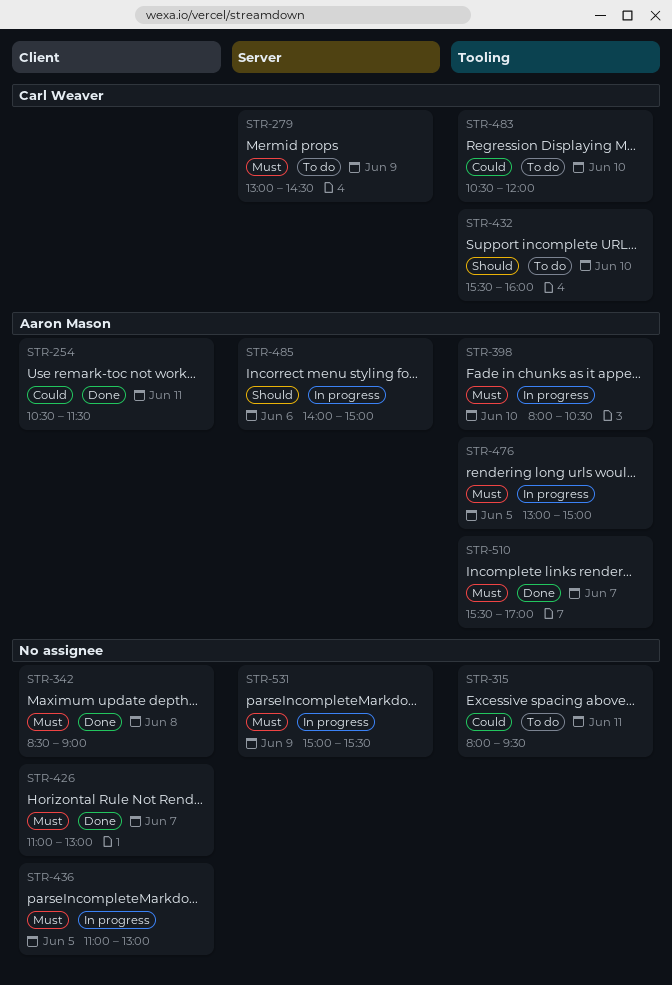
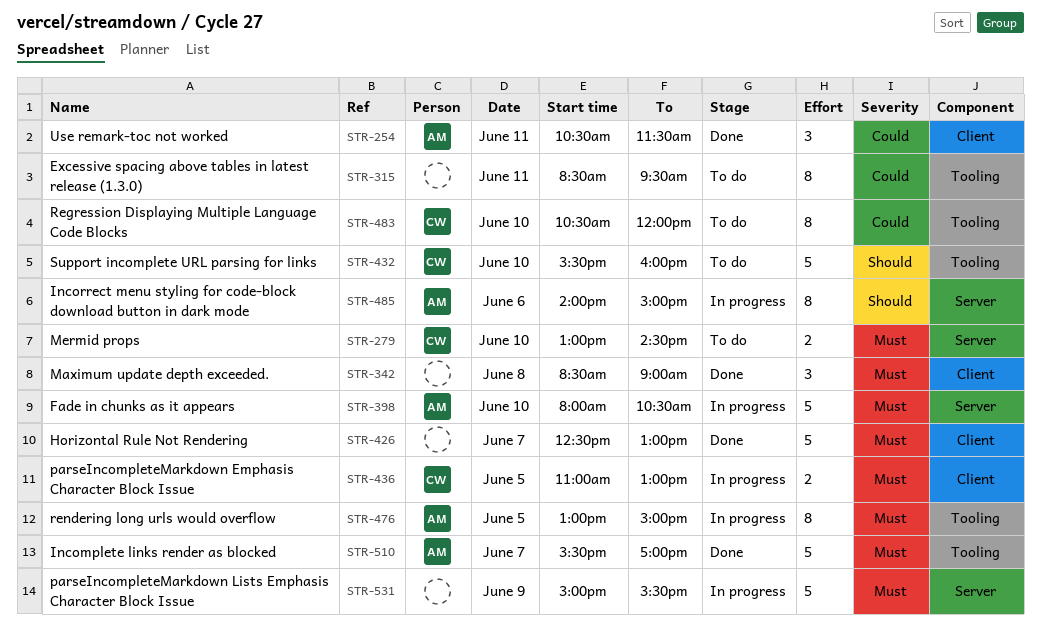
STR-279, day: Jun 9 -> Jun 10
STR-315, begins: 08:00 -> 08:30
STR-398, label: Tooling -> Server
STR-426, begins: 11:00 -> 12:30
STR-436, owner: none -> Carl Weaver

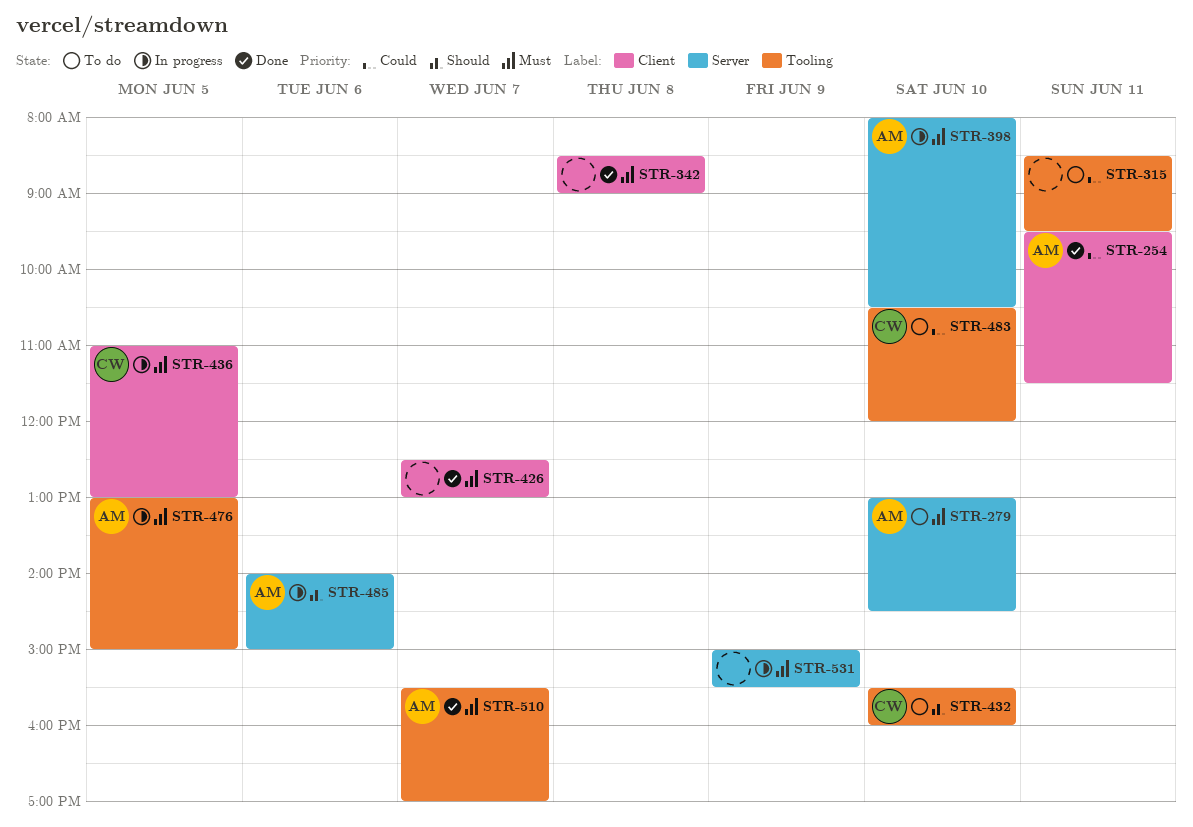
STR-254, begins: 10:30 -> 09:30
STR-279, owner: CW -> AM

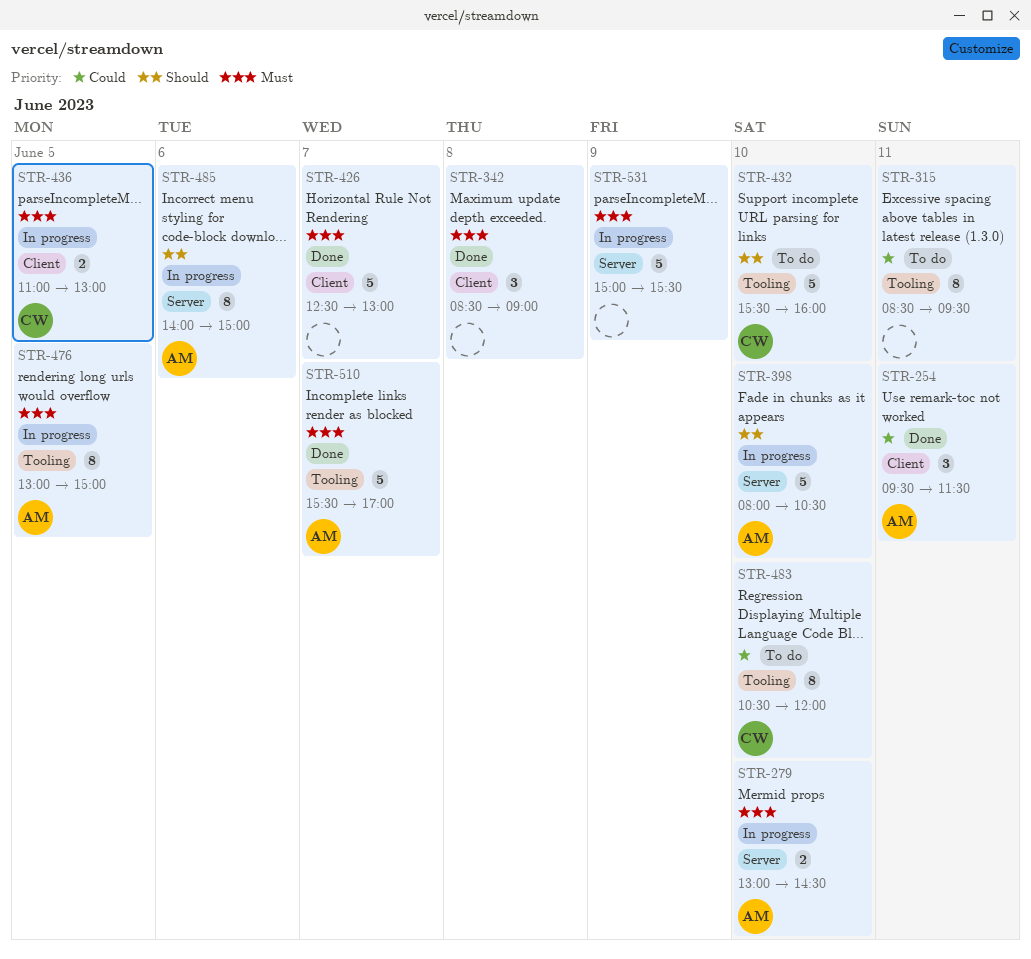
STR-279, status: To do -> In progress
STR-398, priority: Must -> Should

